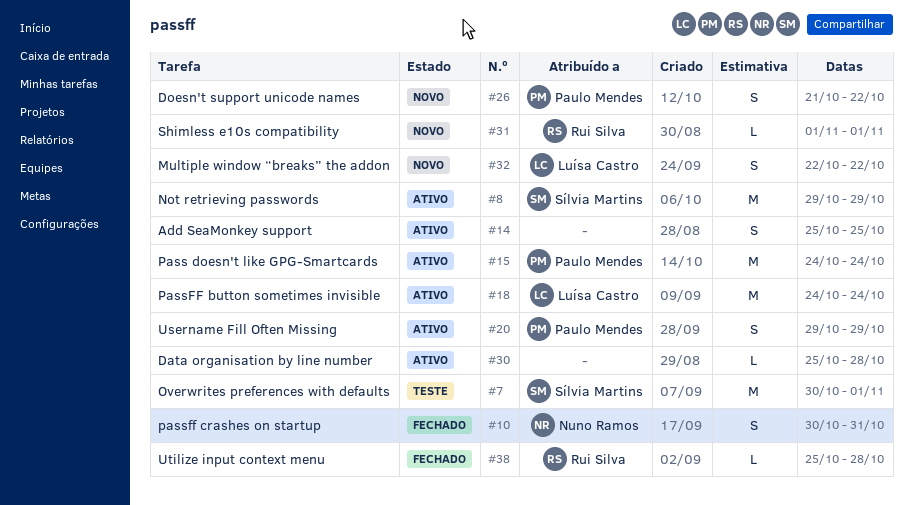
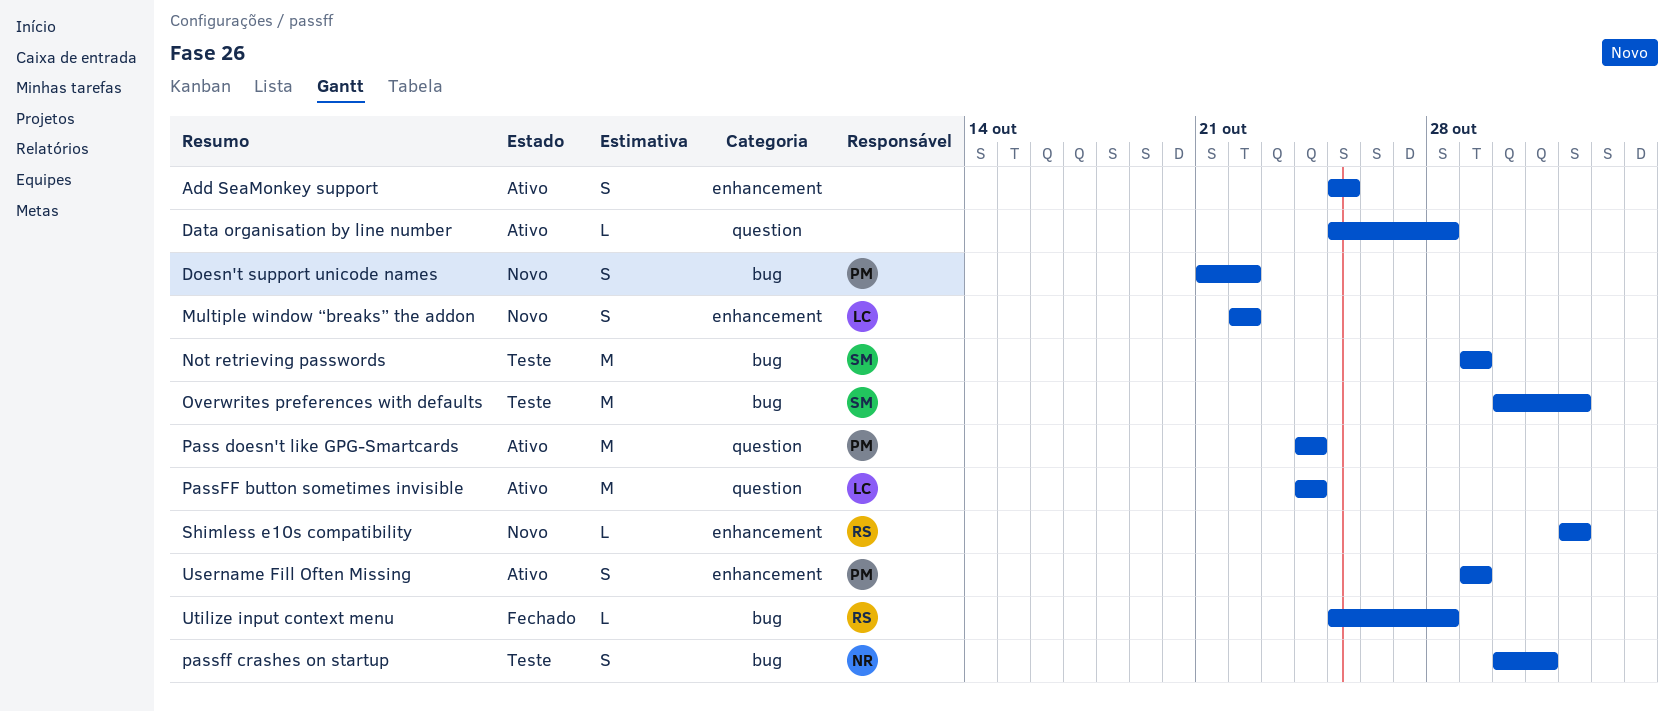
Not retrieving passwords, status: Ativo -> Teste
passff crashes on startup, status: Fechado -> Teste

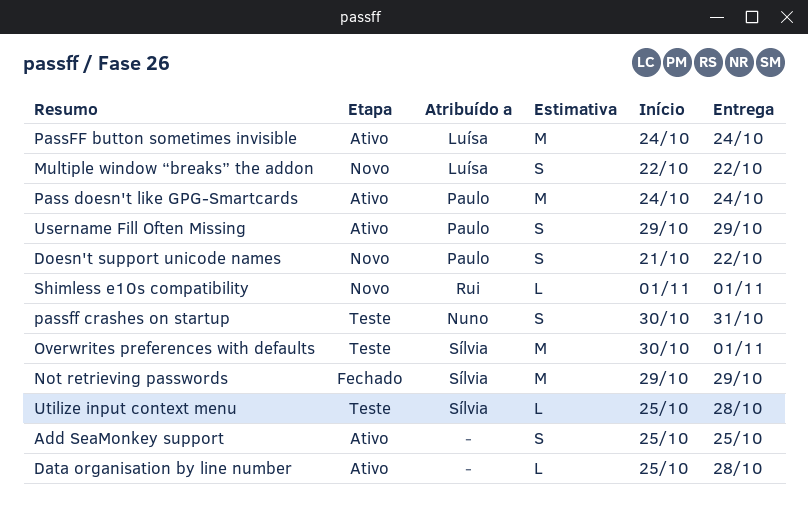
Not retrieving passwords, status: Teste -> Fechado
Utilize input context menu, status: Fechado -> Teste
Utilize input context menu, owner: Rui -> Sílvia

